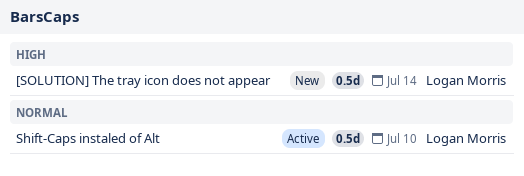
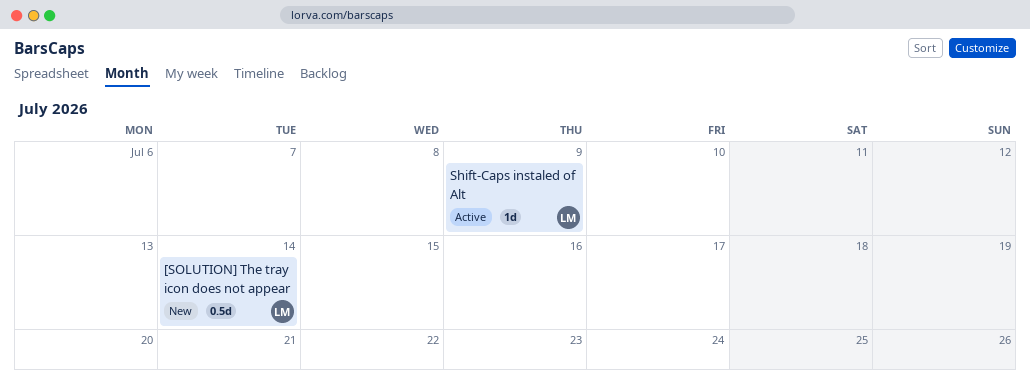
Shift-Caps instaled of Alt, estimate: 0.5d -> 1d
Shift-Caps instaled of Alt, due: Jul 10 -> Jul 9

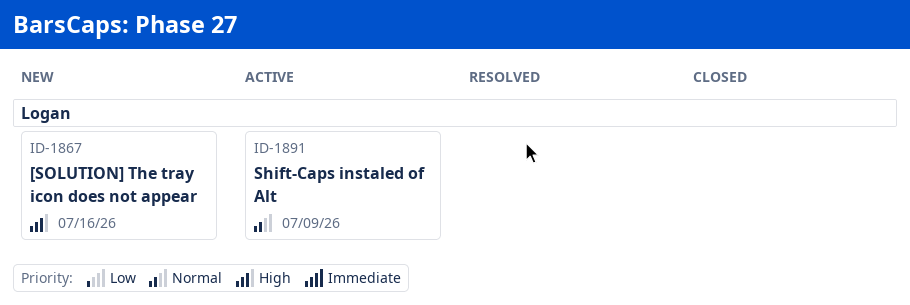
[SOLUTION] The tray icon does not appear, due: Jul 14 -> Jul 16

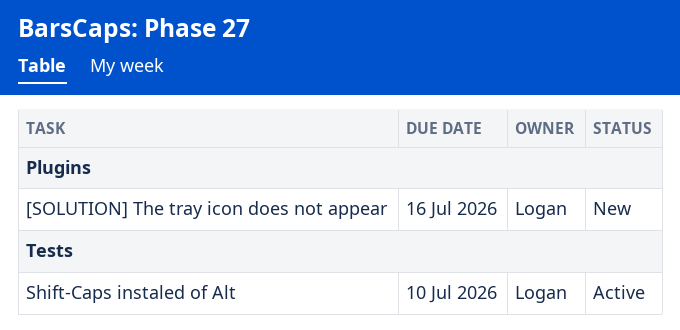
Shift-Caps instaled of Alt, due: Jul 9 -> Jul 10

